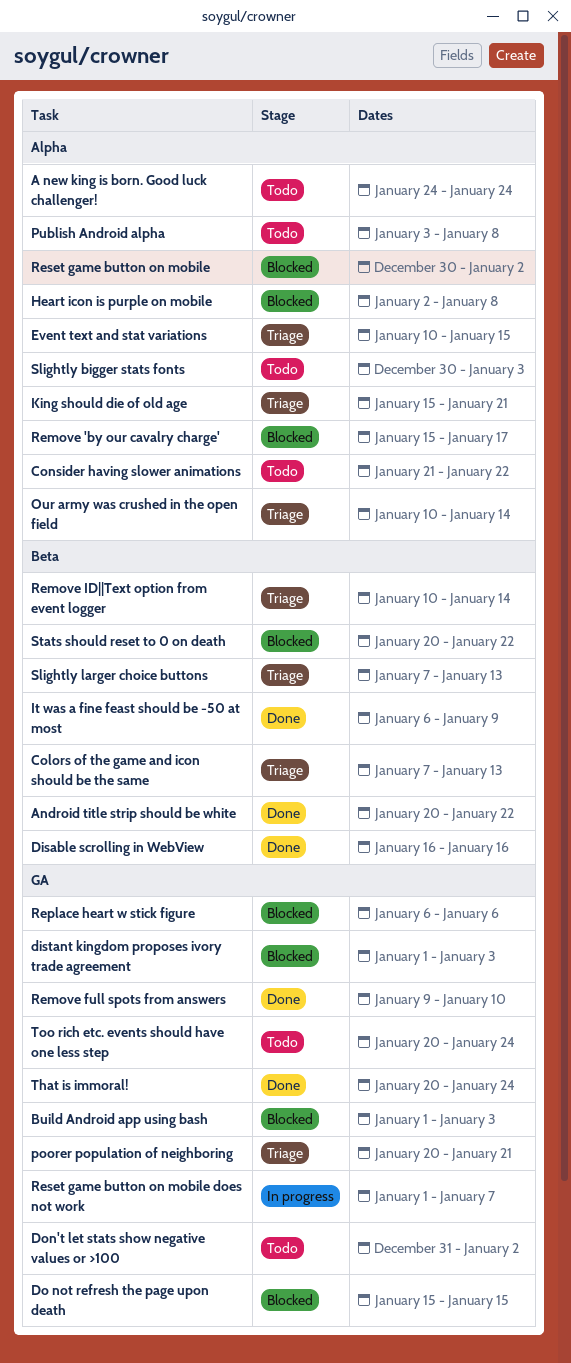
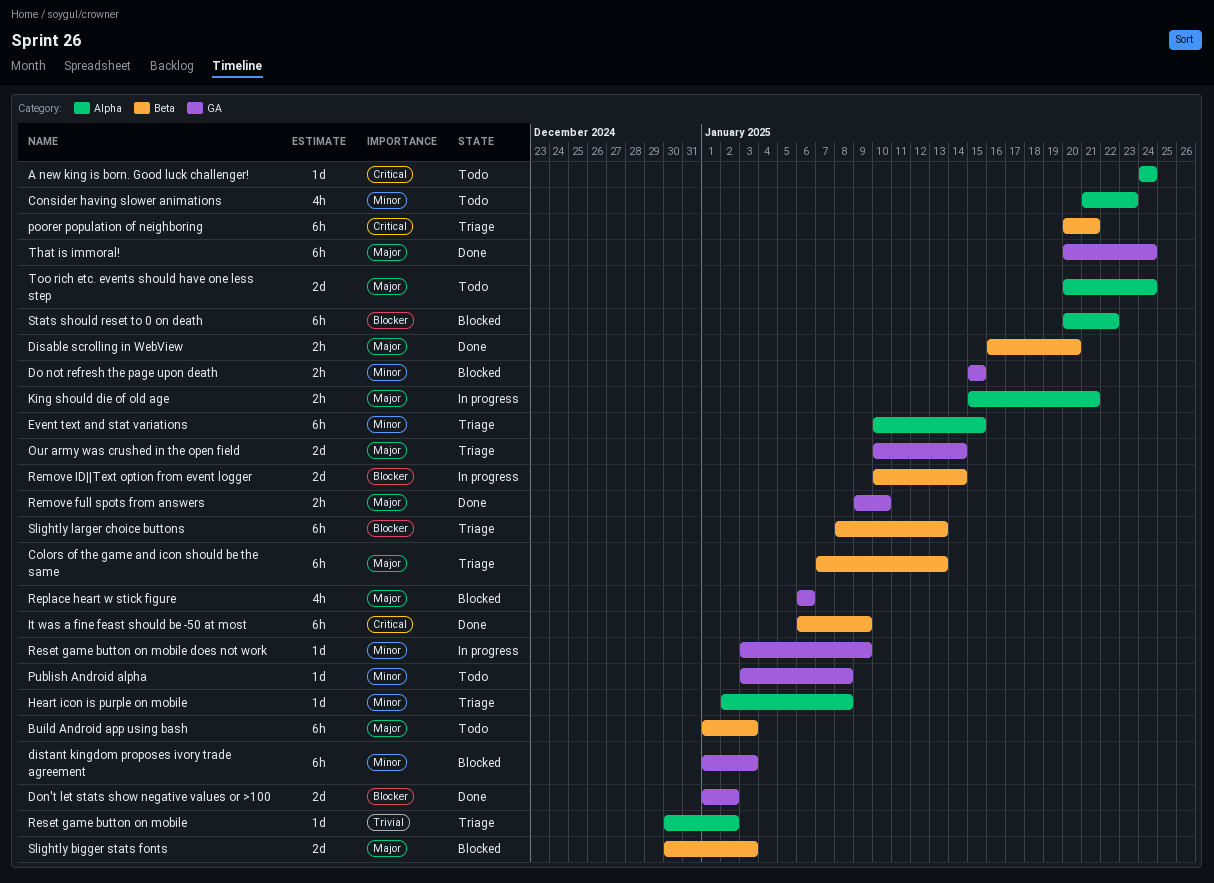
Android title strip should be white: present -> none
Build Android app using bash, status: Blocked -> Todo
Build Android app using bash, label: GA -> Beta
Consider having slower animations, due: Jan 22 -> Jan 23
Disable scrolling in WebView, due: Jan 16 -> Jan 20
Don't let stats show negative values or >100, status: Todo -> Done
Don't let stats show negative values or >100, start: Dec 31 -> Jan 1
Heart icon is purple on mobile, status: Blocked -> Triage
King should die of old age, status: Triage -> In progress
Our army was crushed in the open field, label: Alpha -> GA
poorer population of neighboring, label: GA -> Beta
Publish Android alpha, label: Alpha -> GA
Remove 'by our cavalry charge': present -> none
Remove ID||Text option from event logger, status: Triage -> In progress
Reset game button on mobile, status: Blocked -> Triage
Reset game button on mobile does not work, start: Jan 1 -> Jan 3
Reset game button on mobile does not work, due: Jan 7 -> Jan 9
Slightly bigger stats fonts, status: Todo -> Blocked
Slightly bigger stats fonts, label: Alpha -> Beta
Slightly larger choice buttons, start: Jan 7 -> Jan 8
Stats should reset to 0 on death, label: Beta -> Alpha
Too rich etc. events should have one less step, label: GA -> Alpha

